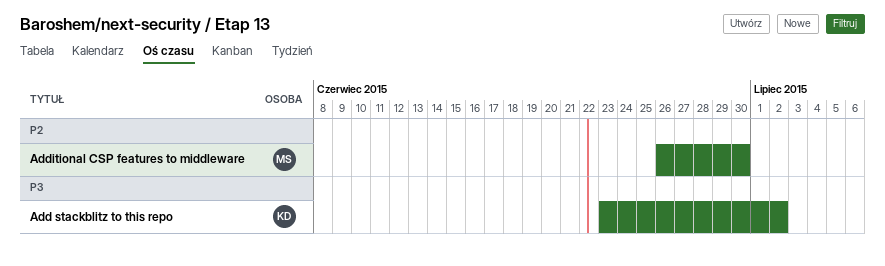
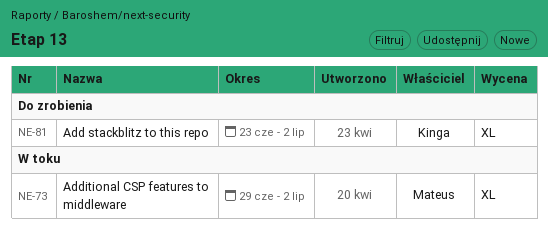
Additional CSP features to middleware, start: Jun 26 -> Jun 29
Additional CSP features to middleware, due: Jun 30 -> Jul 2

